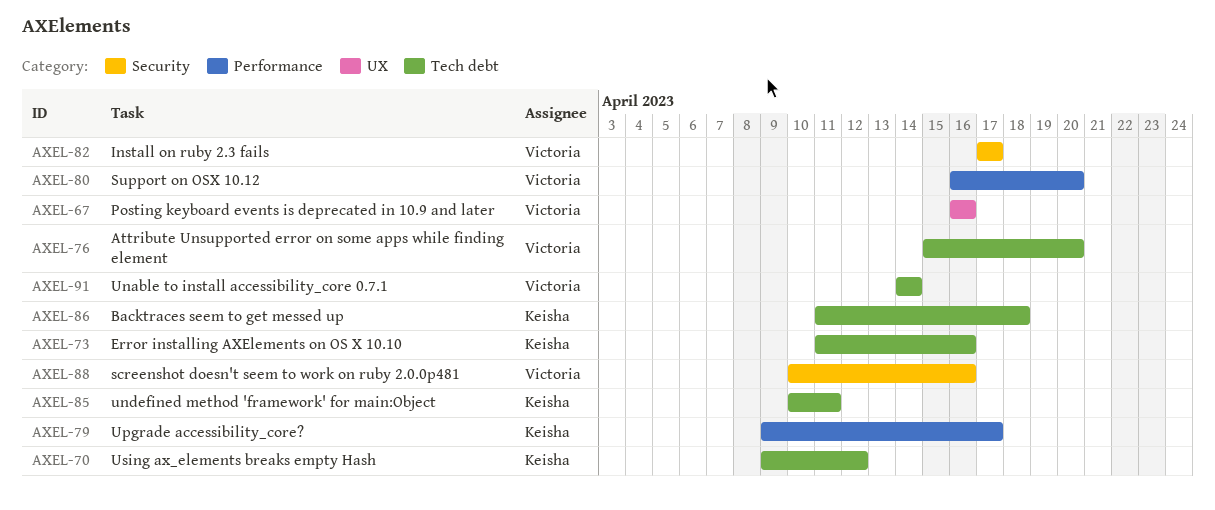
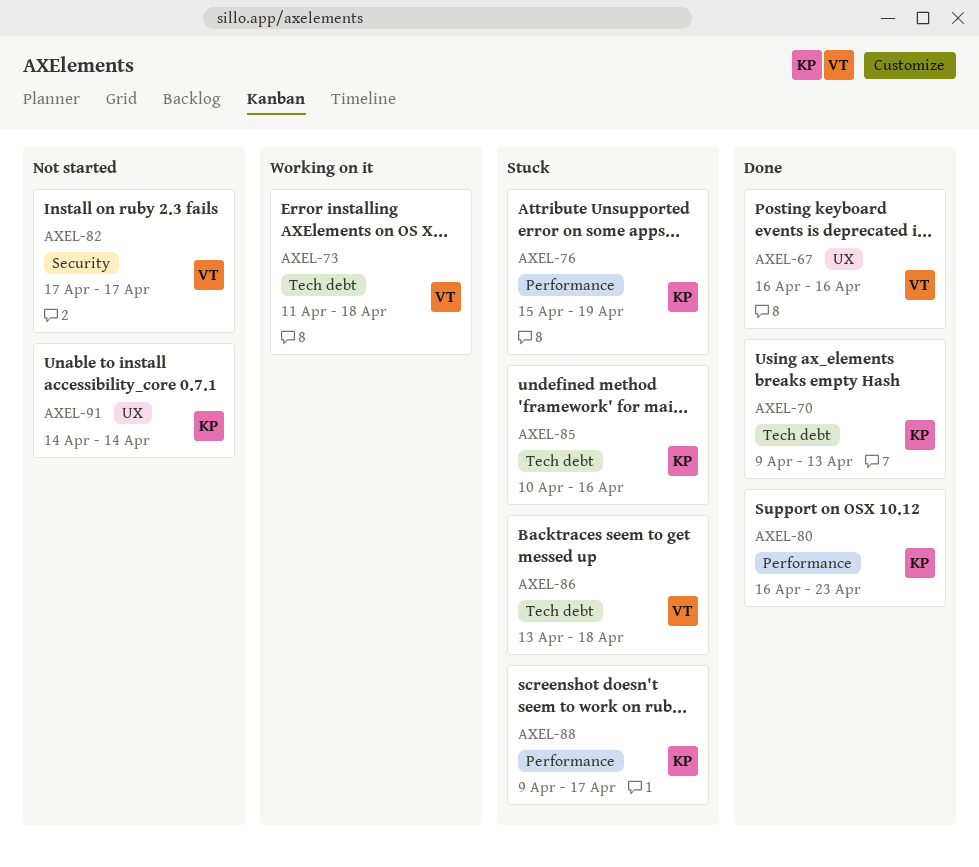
AXEL-70, due: Apr 12 -> Apr 13
AXEL-73, owner: Keisha -> Victoria
AXEL-73, due: Apr 16 -> Apr 18
AXEL-76, owner: Victoria -> Keisha
AXEL-76, label: Tech debt -> Performance
AXEL-76, due: Apr 20 -> Apr 19
AXEL-79: present -> none
AXEL-80, owner: Victoria -> Keisha
AXEL-80, due: Apr 20 -> Apr 23
AXEL-85, due: Apr 11 -> Apr 16
AXEL-86, owner: Keisha -> Victoria
AXEL-86, start: Apr 11 -> Apr 13
AXEL-88, owner: Victoria -> Keisha
AXEL-88, label: Security -> Performance
AXEL-88, start: Apr 10 -> Apr 9
AXEL-88, due: Apr 16 -> Apr 17
AXEL-91, owner: Victoria -> Keisha
AXEL-91, label: Tech debt -> UX

